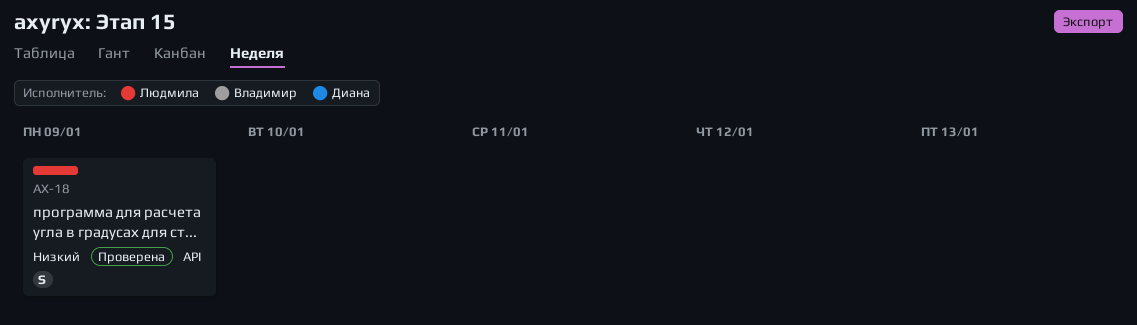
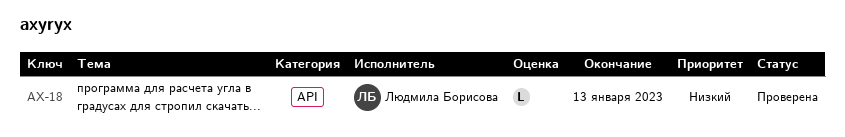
AX-18, estimate: S -> L
AX-18, due: Jan 9 -> Jan 13

